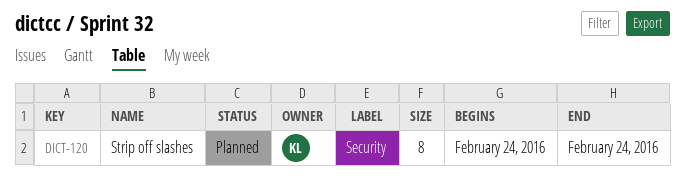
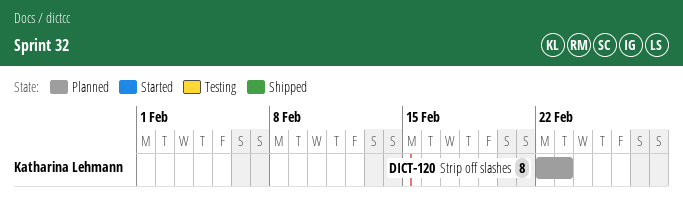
DICT-120, start: Feb 24 -> Feb 22
DICT-120, due: Feb 24 -> Feb 23

